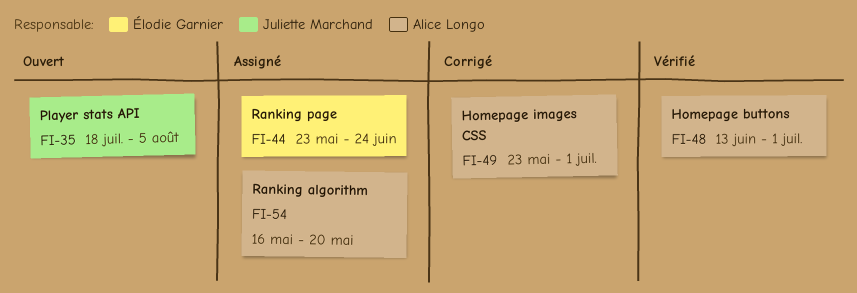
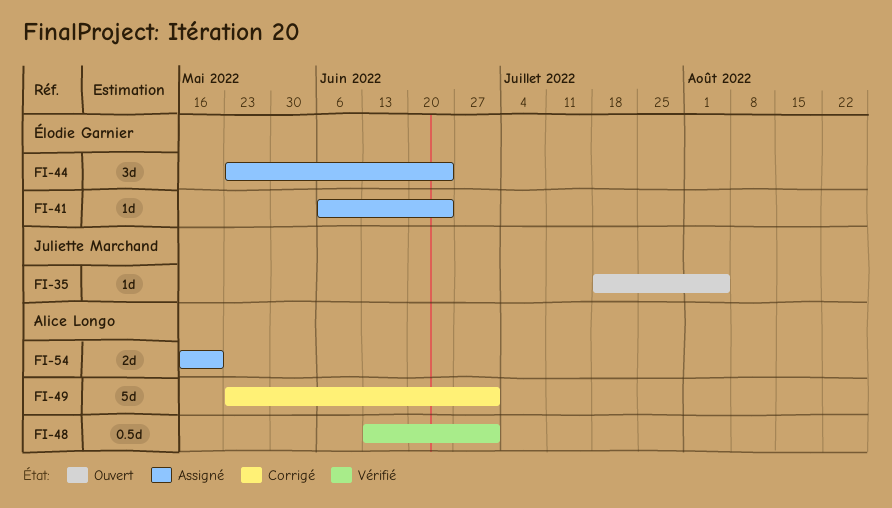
FI-41: none -> present

